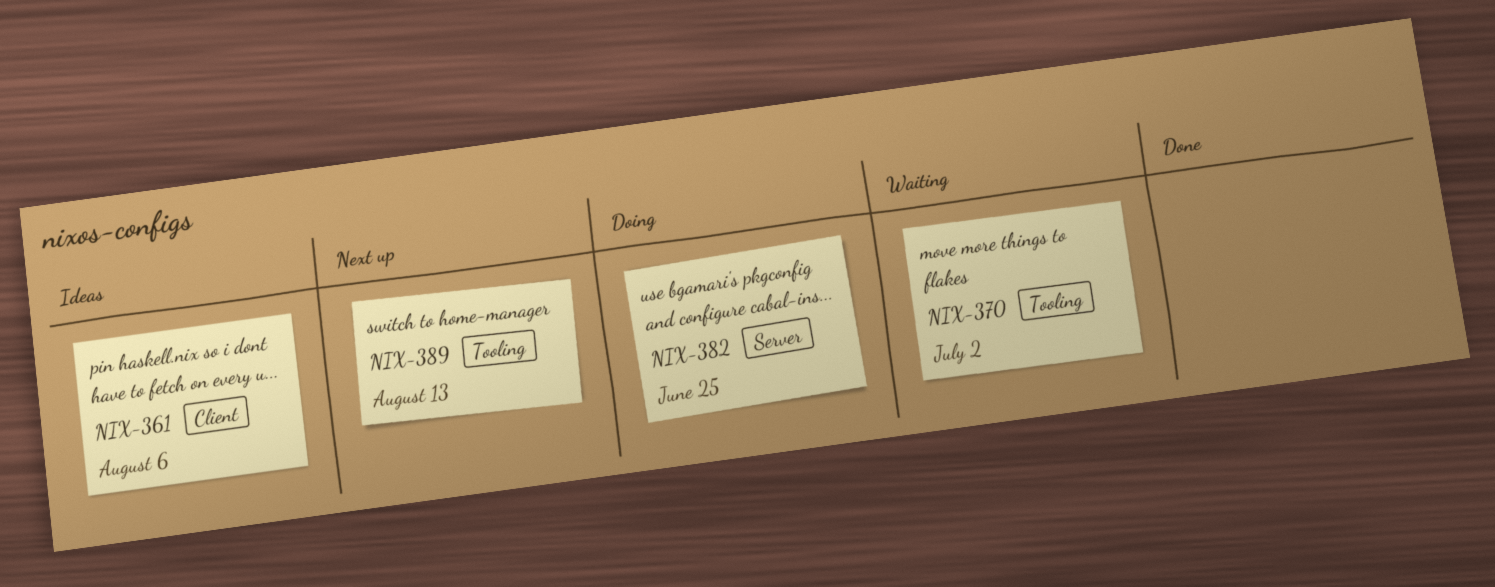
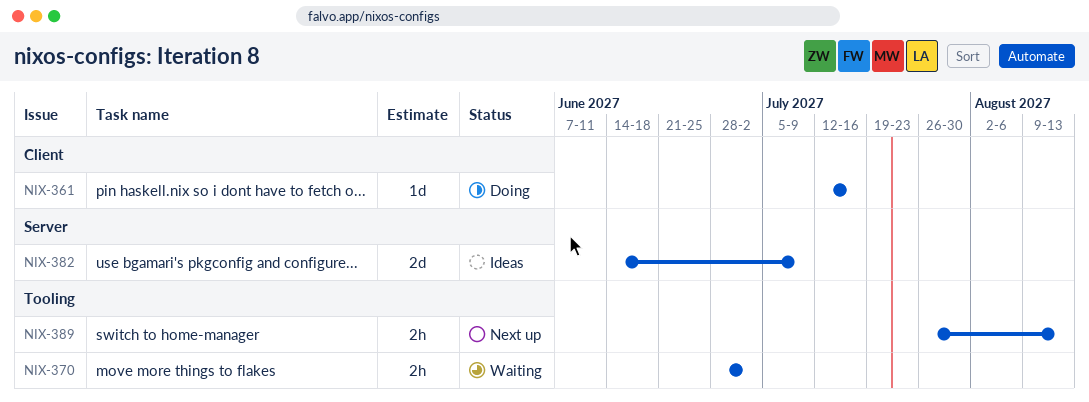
NIX-361, status: Ideas -> Doing
NIX-361, due: Aug 6 -> Jul 16
NIX-382, status: Doing -> Ideas
NIX-382, due: Jun 25 -> Jul 9

